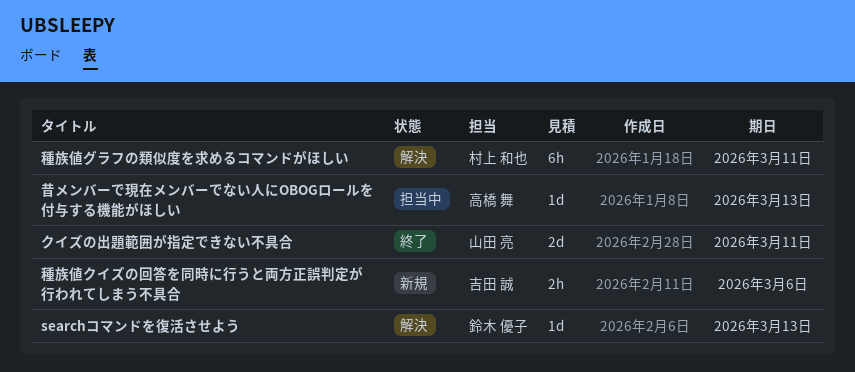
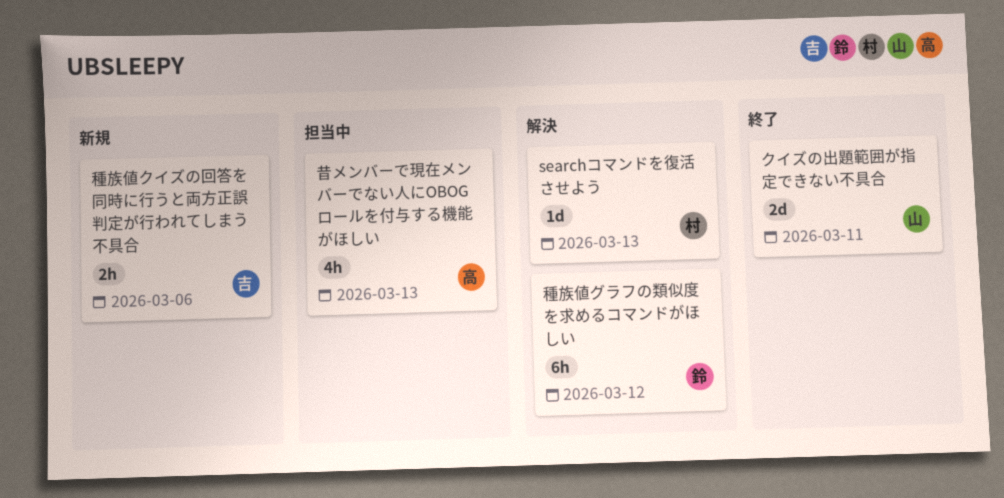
searchコマンドを復活させよう, owner: 鈴木 優子 -> 村上 和也
昔メンバーで現在メンバーでない人にOBOGロールを付与する機能がほしい, estimate: 1d -> 4h
種族値グラフの類似度を求めるコマンドがほしい, owner: 村上 和也 -> 鈴木 優子
種族値グラフの類似度を求めるコマンドがほしい, due: Mar 11 -> Mar 12

